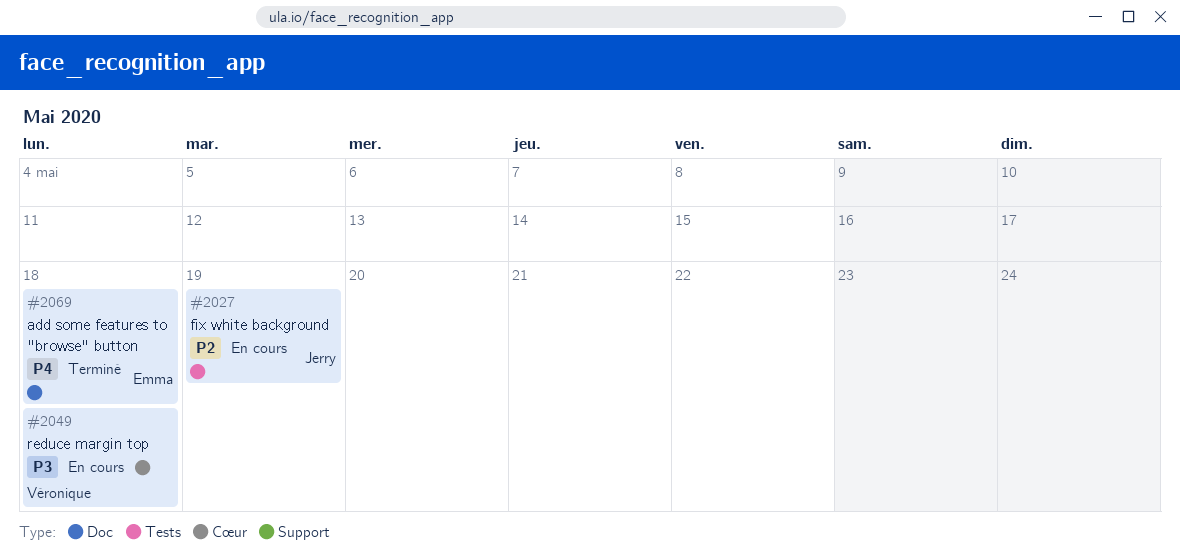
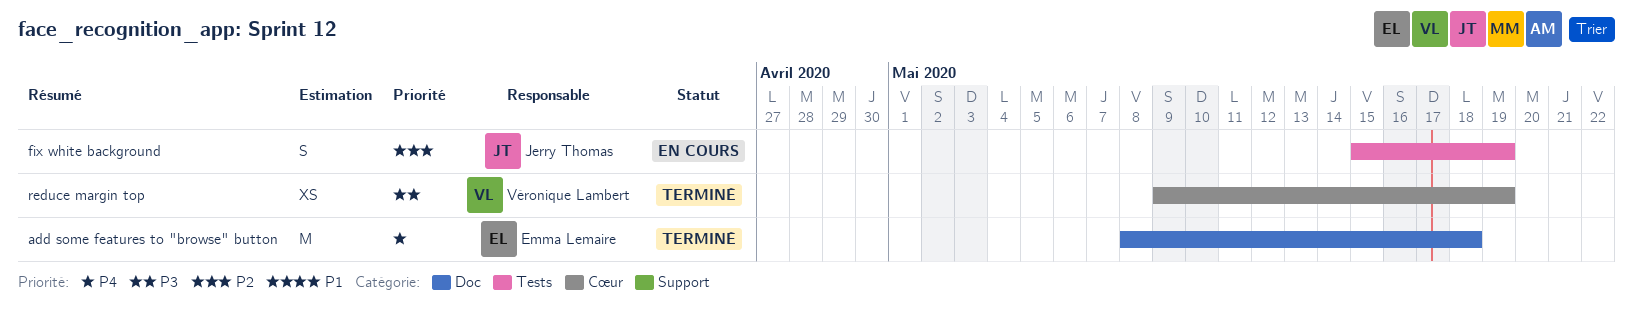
reduce margin top, status: En cours -> Terminé
reduce margin top, due: May 18 -> May 19

